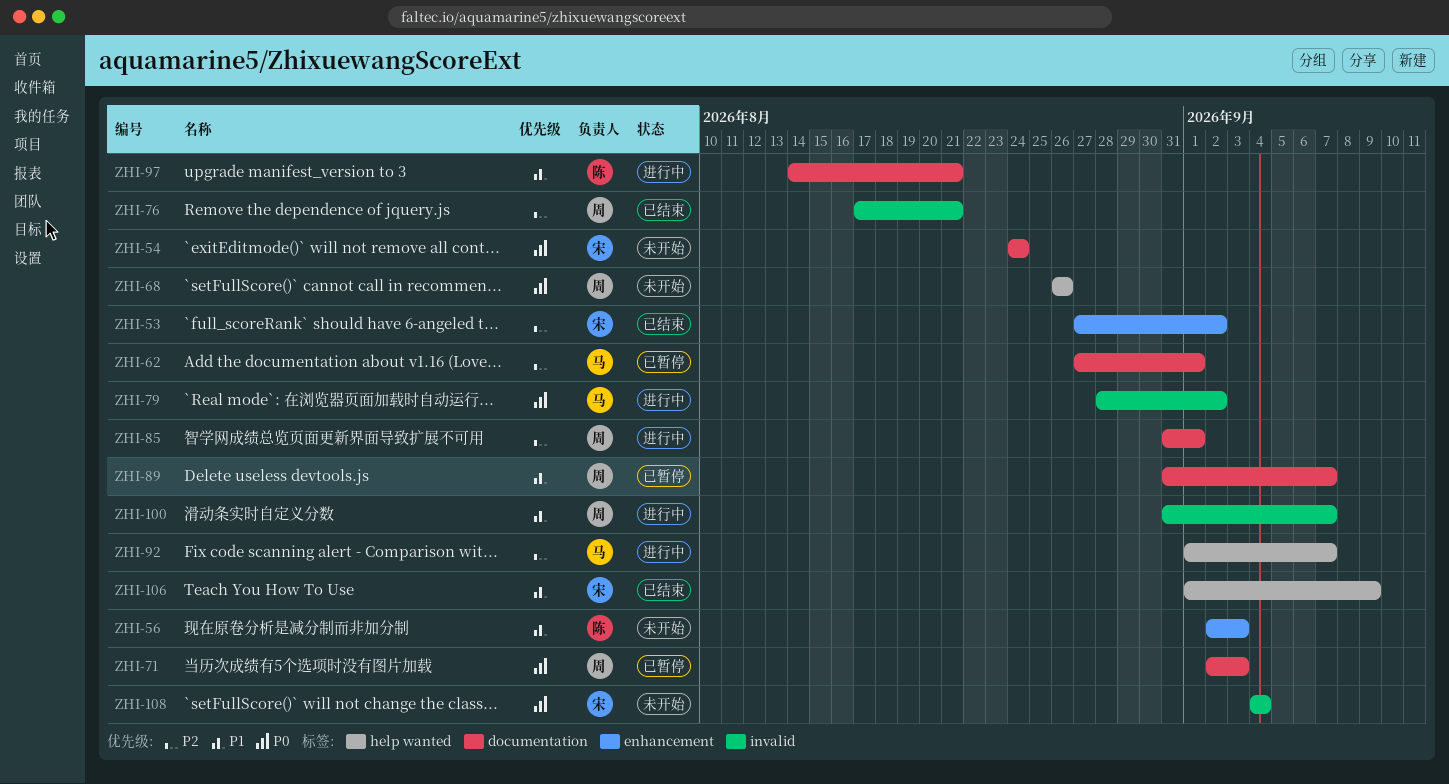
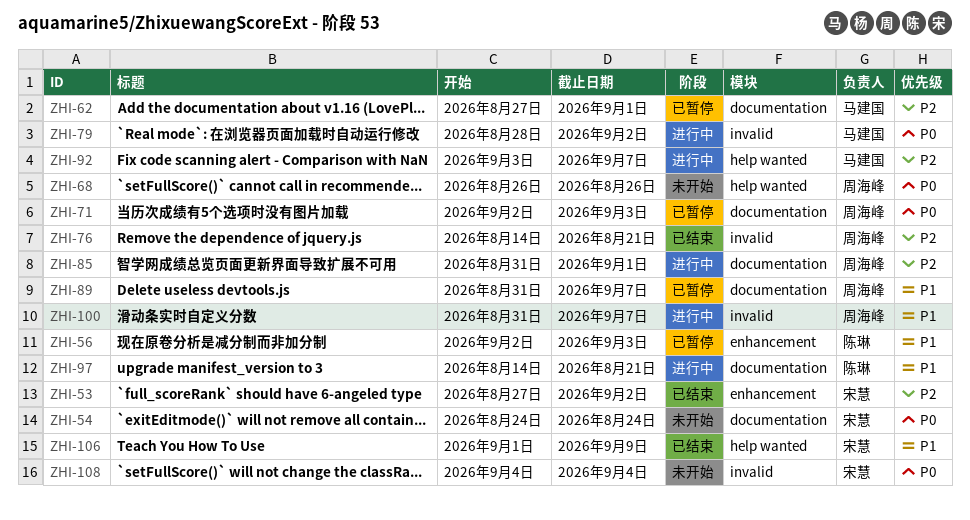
ZHI-56, status: 未开始 -> 已暂停
ZHI-76, start: Aug 17 -> Aug 14
ZHI-92, start: Sep 1 -> Sep 3

